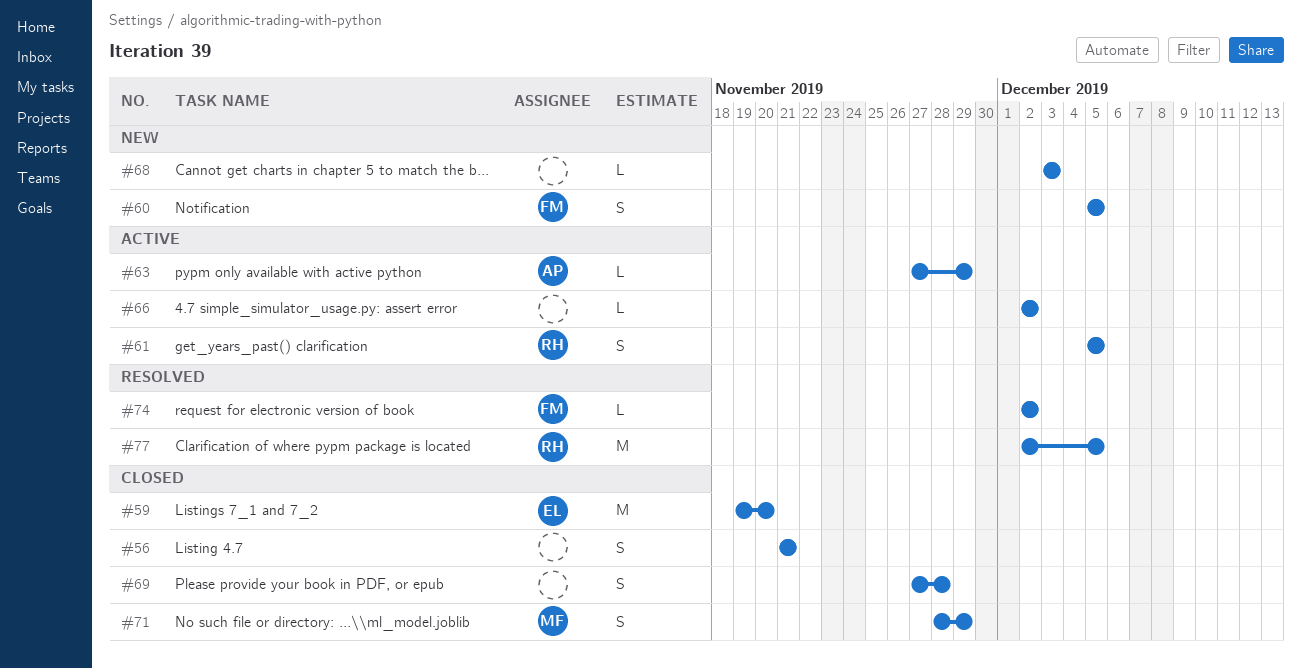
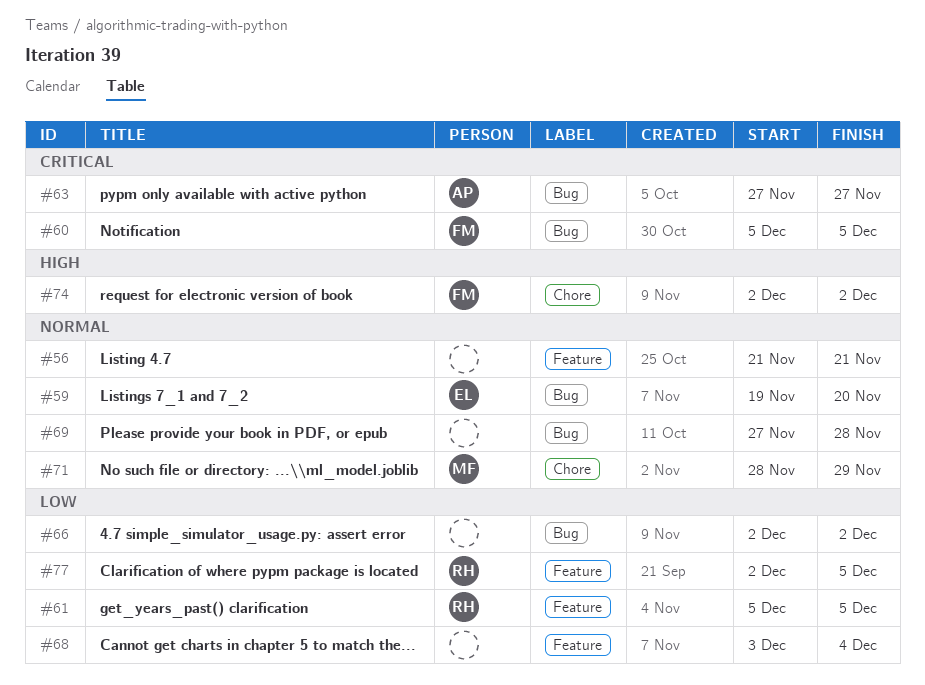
#63, due: Nov 29 -> Nov 27
#68, due: Dec 3 -> Dec 4

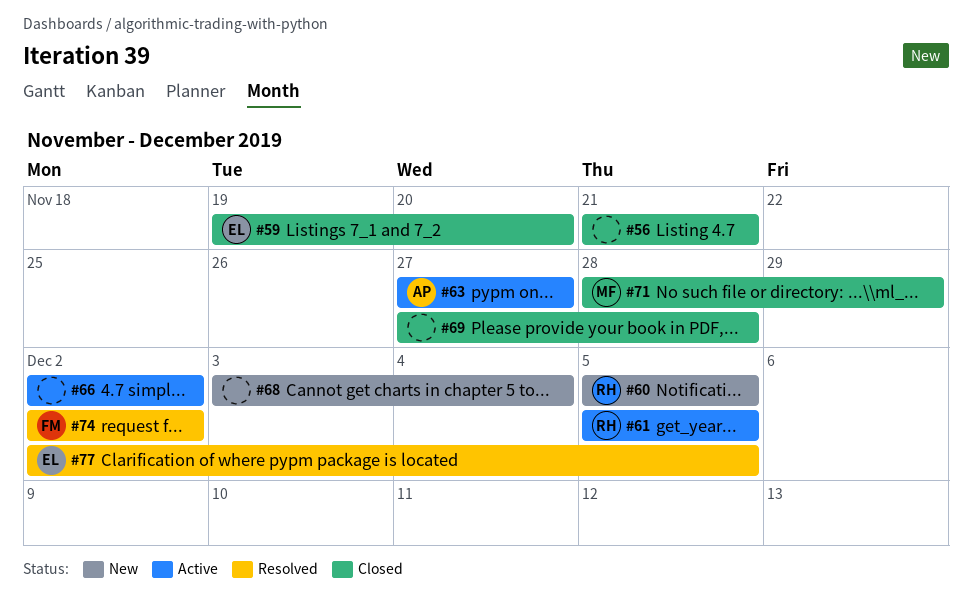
#60, owner: FM -> RH
#77, owner: RH -> EL

